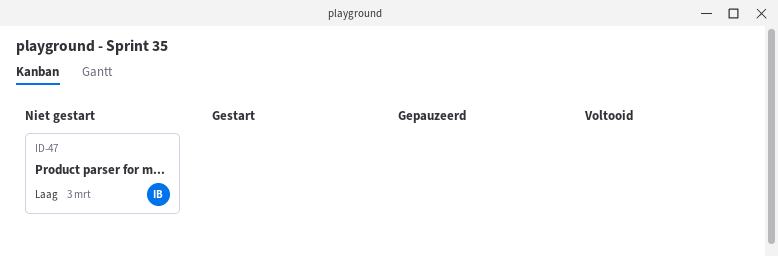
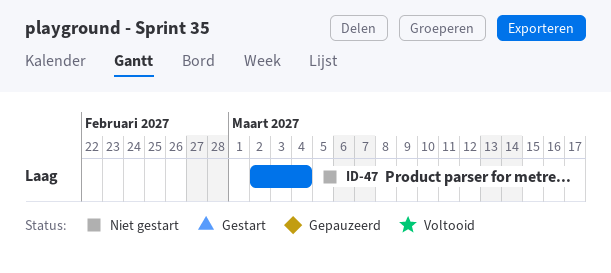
ID-47, due: Mar 3 -> Mar 4

